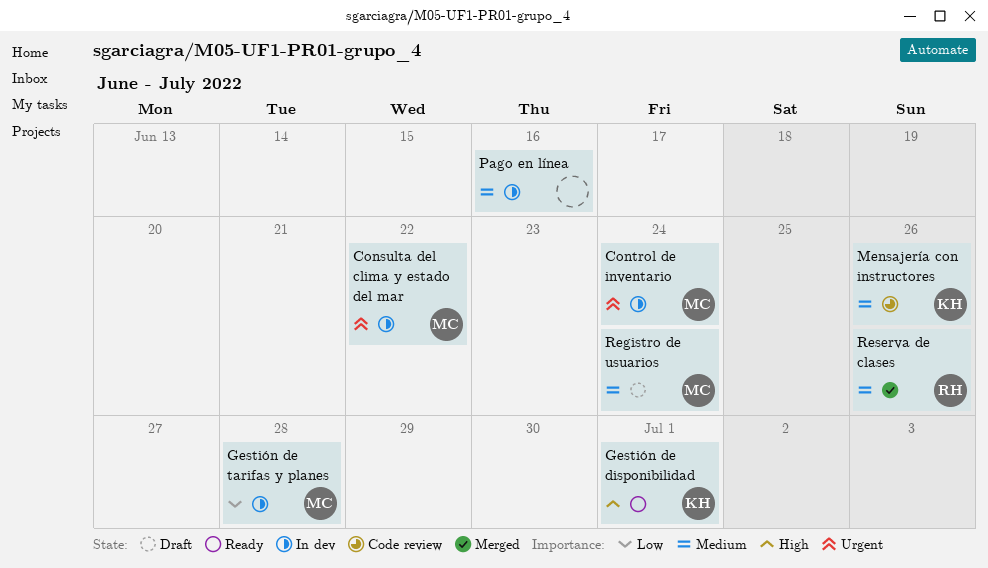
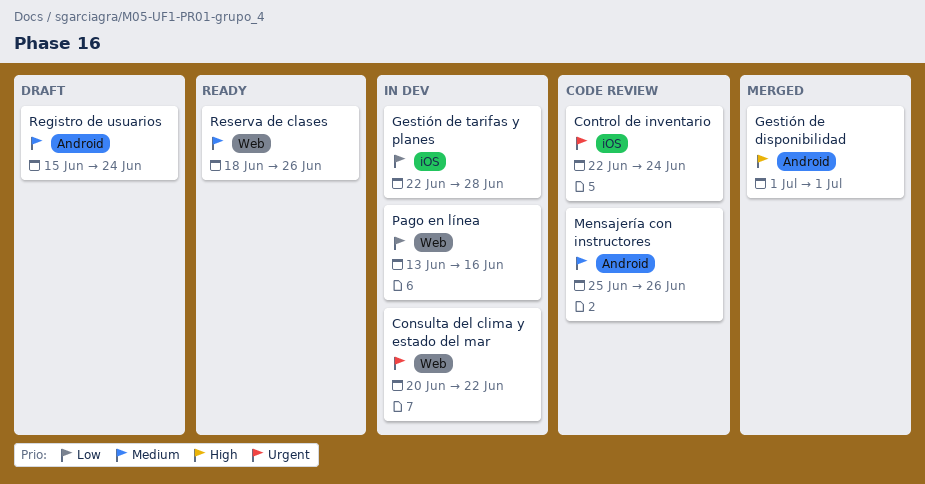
Control de inventario, status: In dev -> Code review
Gestión de disponibilidad, status: Ready -> Merged
Pago en línea, priority: Medium -> Low
Reserva de clases, status: Merged -> Ready

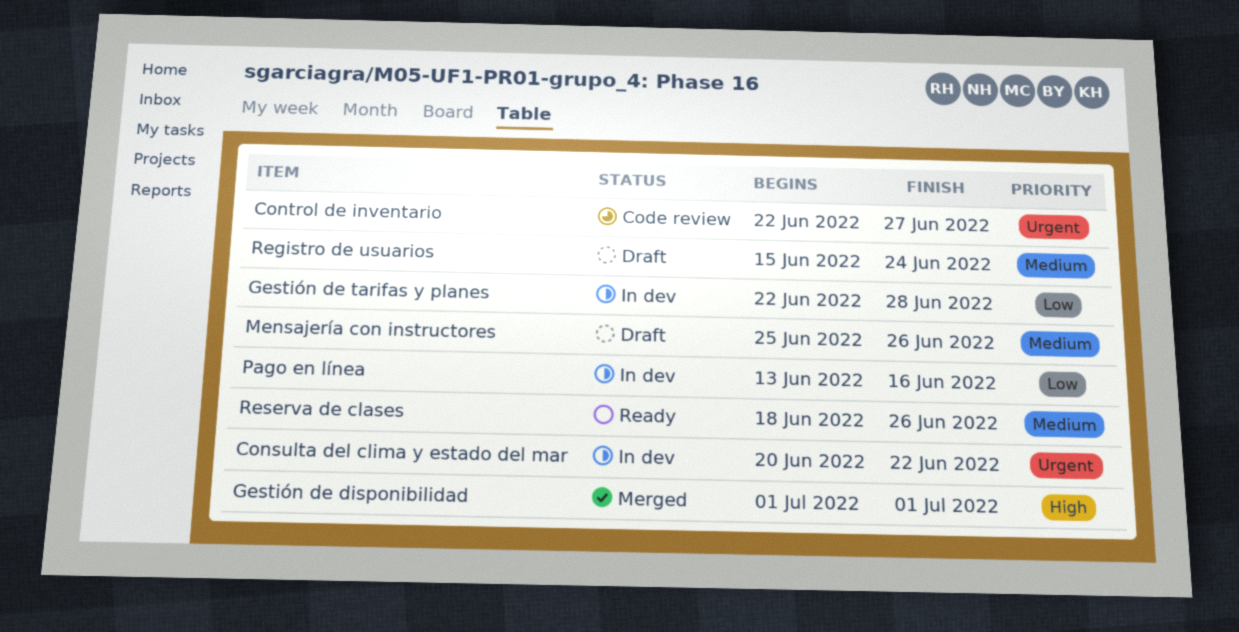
Control de inventario, due: Jun 24 -> Jun 27
Mensajería con instructores, status: Code review -> Draft

